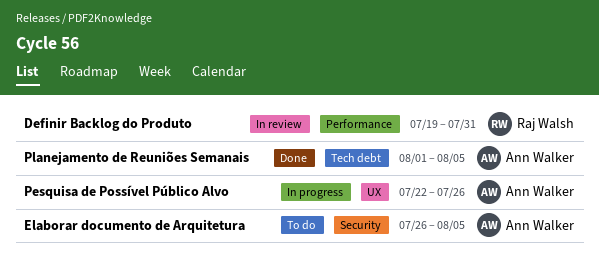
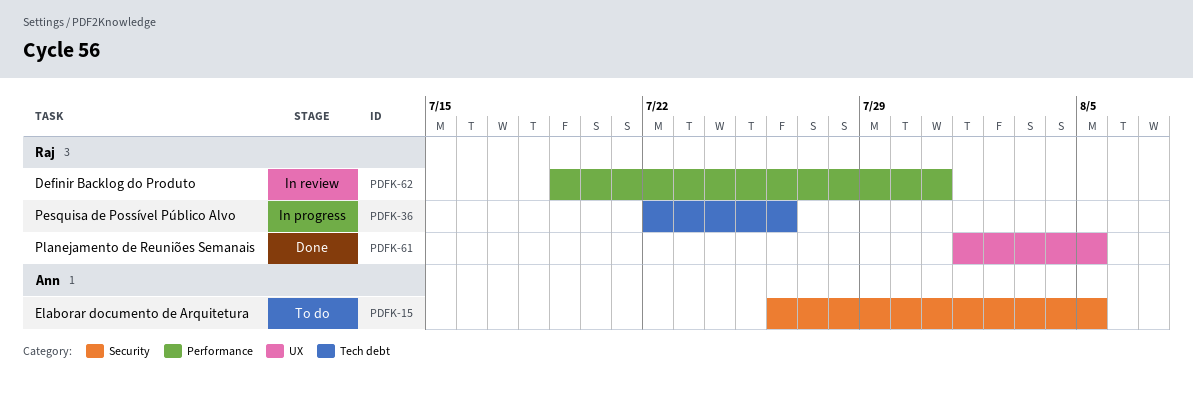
Pesquisa de Possível Público Alvo, owner: Ann Walker -> Raj Walsh
Pesquisa de Possível Público Alvo, label: UX -> Tech debt
Planejamento de Reuniões Semanais, owner: Ann Walker -> Raj Walsh
Planejamento de Reuniões Semanais, label: Tech debt -> UX

